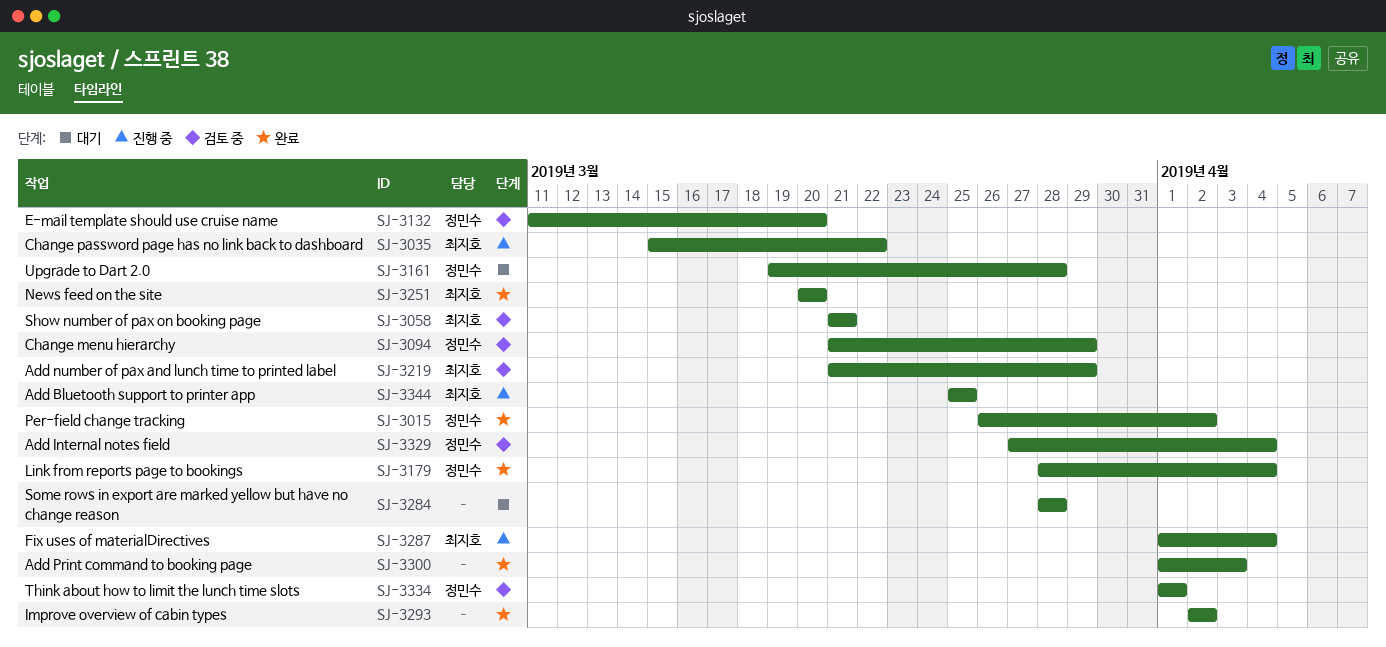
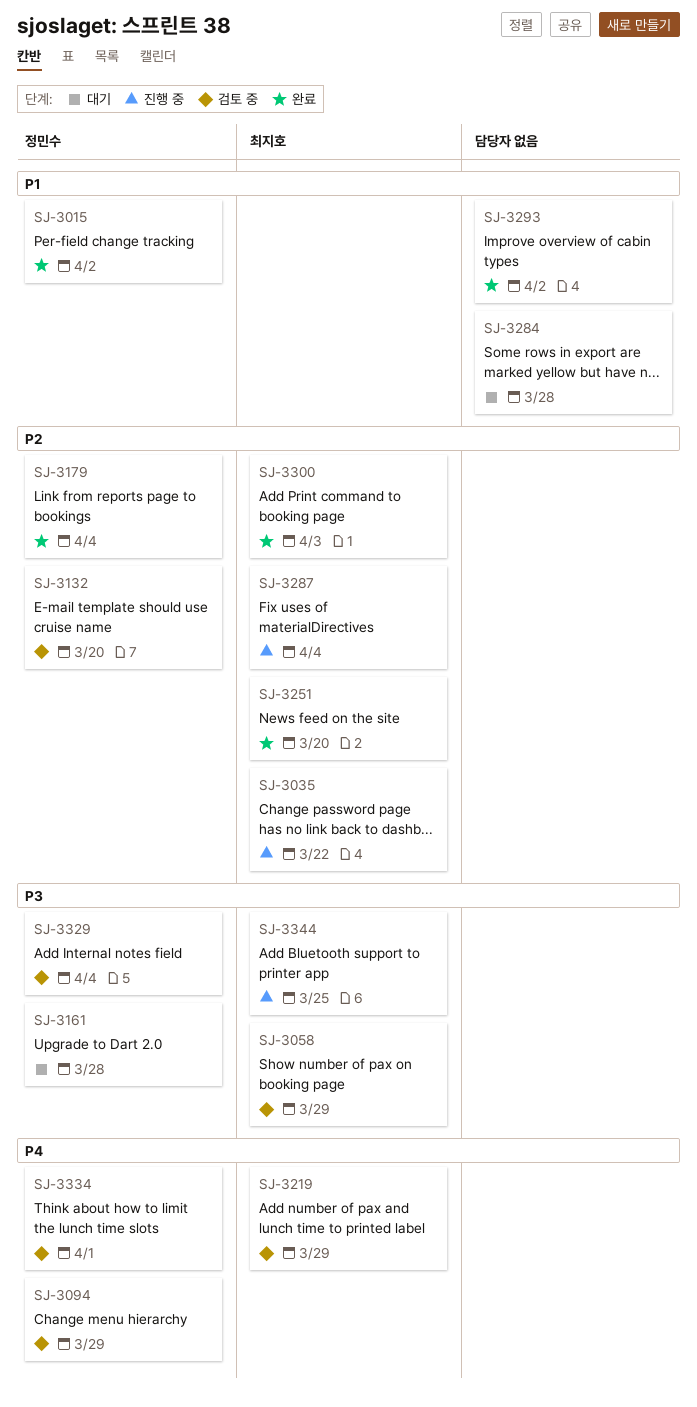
SJ-3058, due: Mar 21 -> Mar 29
SJ-3300, owner: none -> 최지호

